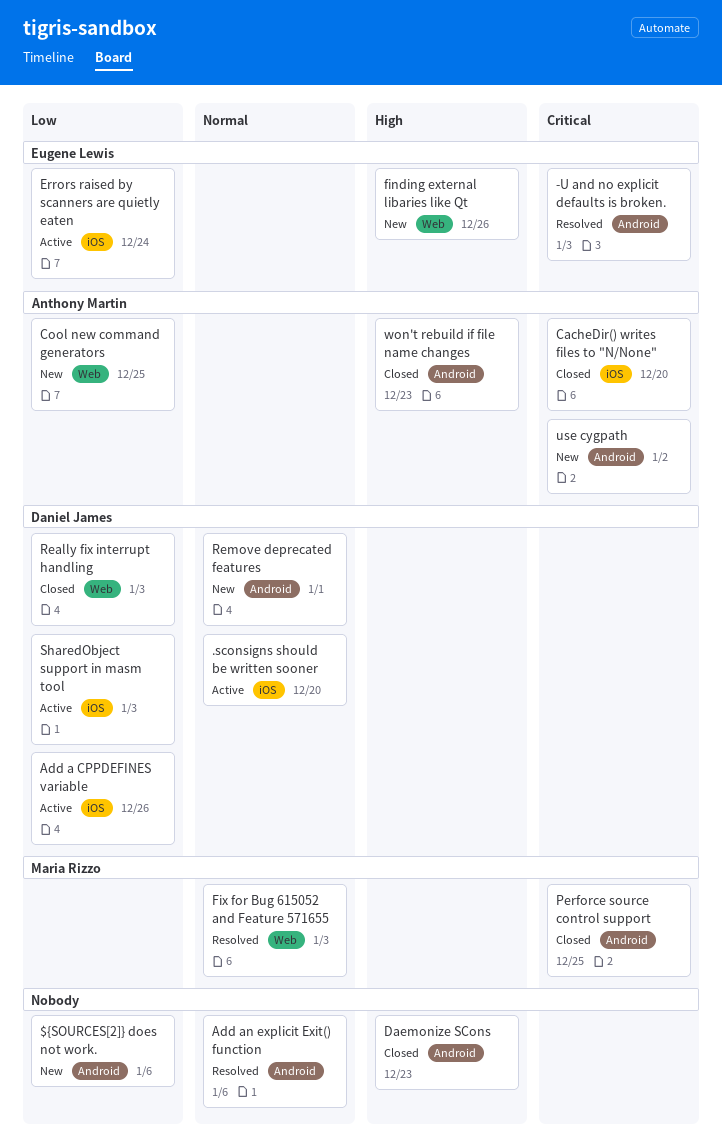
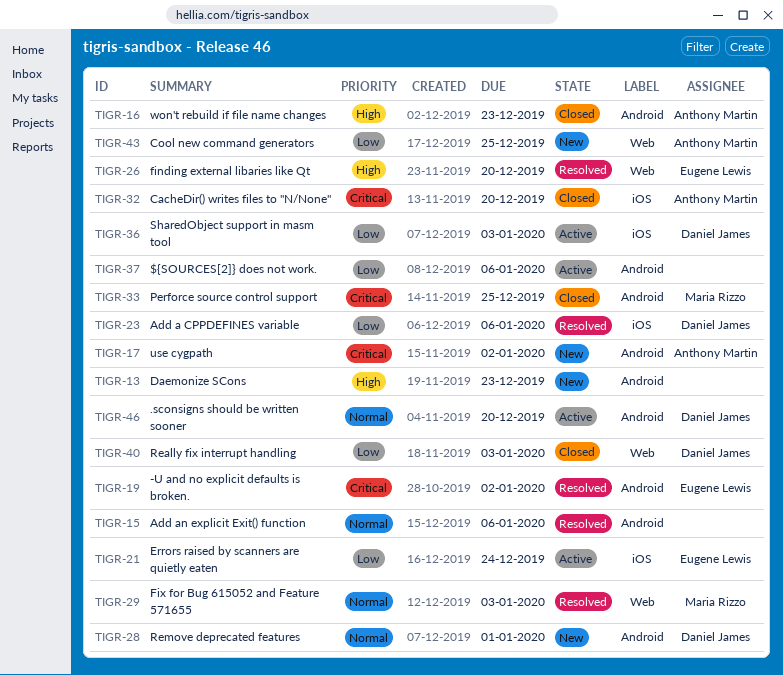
${SOURCES[2]} does not work., status: New -> Active
-U and no explicit defaults is broken., due: Jan 3 -> Jan 2
.sconsigns should be written sooner, label: iOS -> Android
Add a CPPDEFINES variable, status: Active -> Resolved
Add a CPPDEFINES variable, due: Dec 26 -> Jan 6
Daemonize SCons, status: Closed -> New
finding external libaries like Qt, status: New -> Resolved
finding external libaries like Qt, due: Dec 26 -> Dec 20

